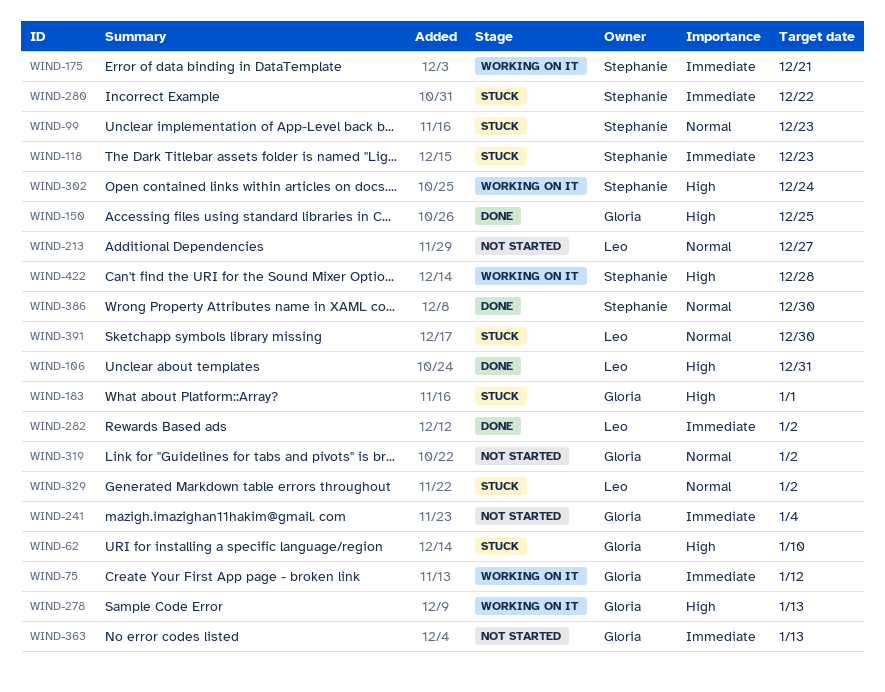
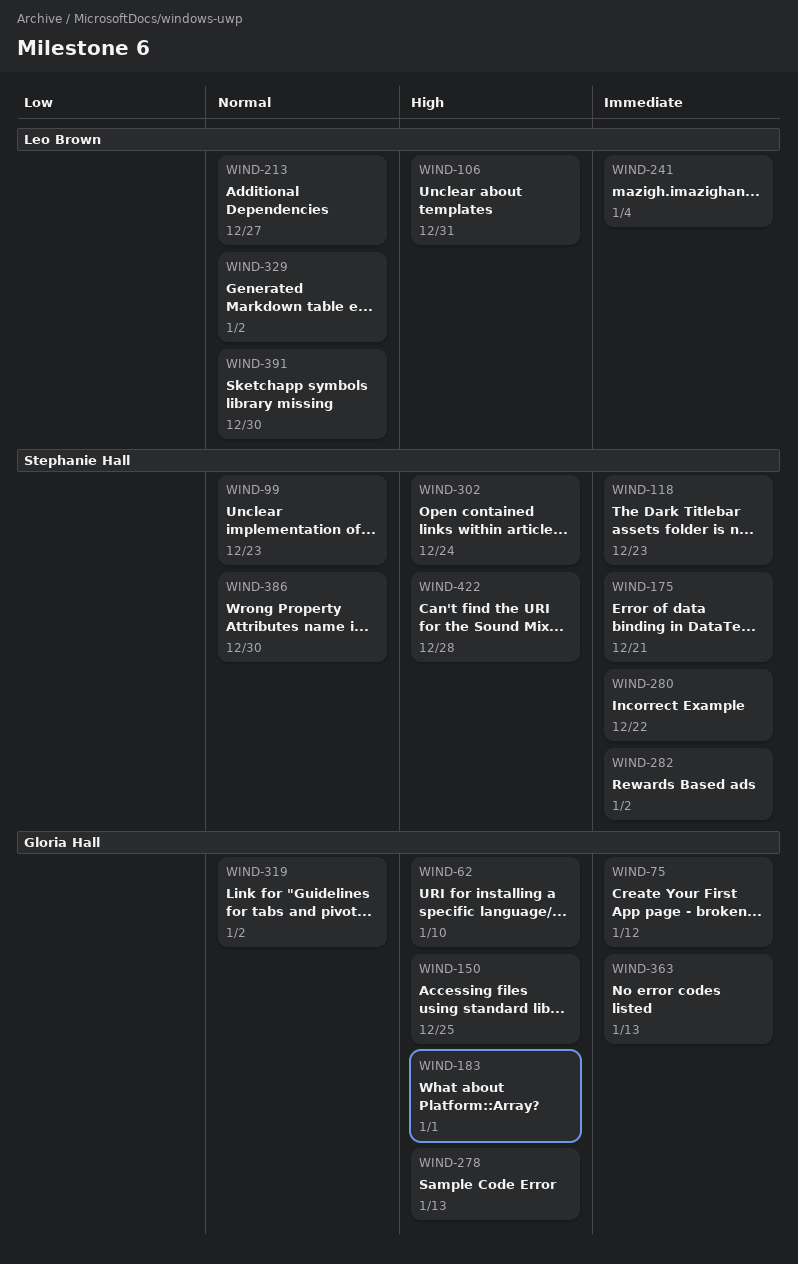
WIND-241, owner: Gloria Hall -> Leo Brown
WIND-282, owner: Leo Brown -> Stephanie Hall

